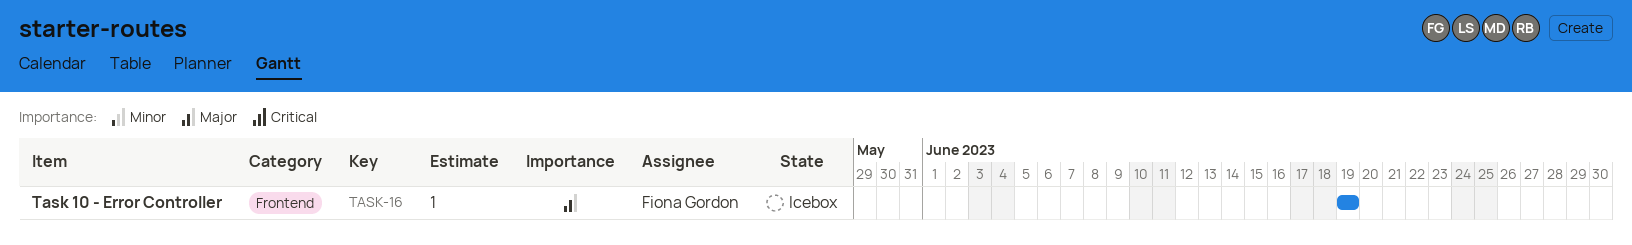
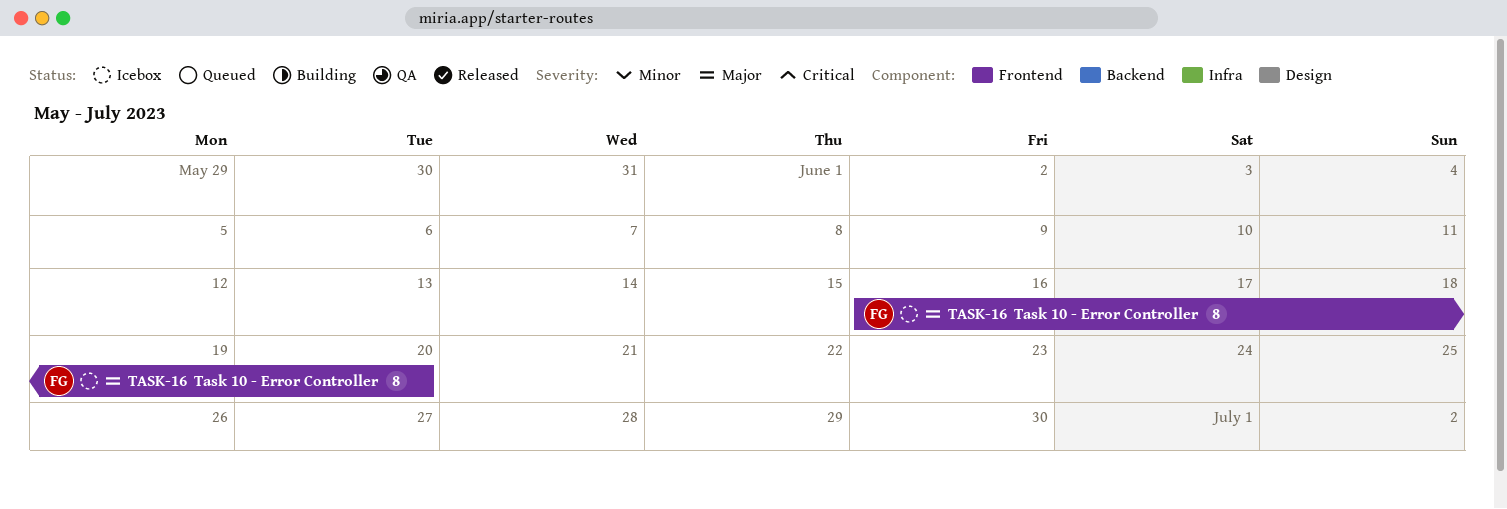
TASK-16, estimate: 1 -> 8
TASK-16, start: Jun 19 -> Jun 16
TASK-16, due: Jun 19 -> Jun 20

